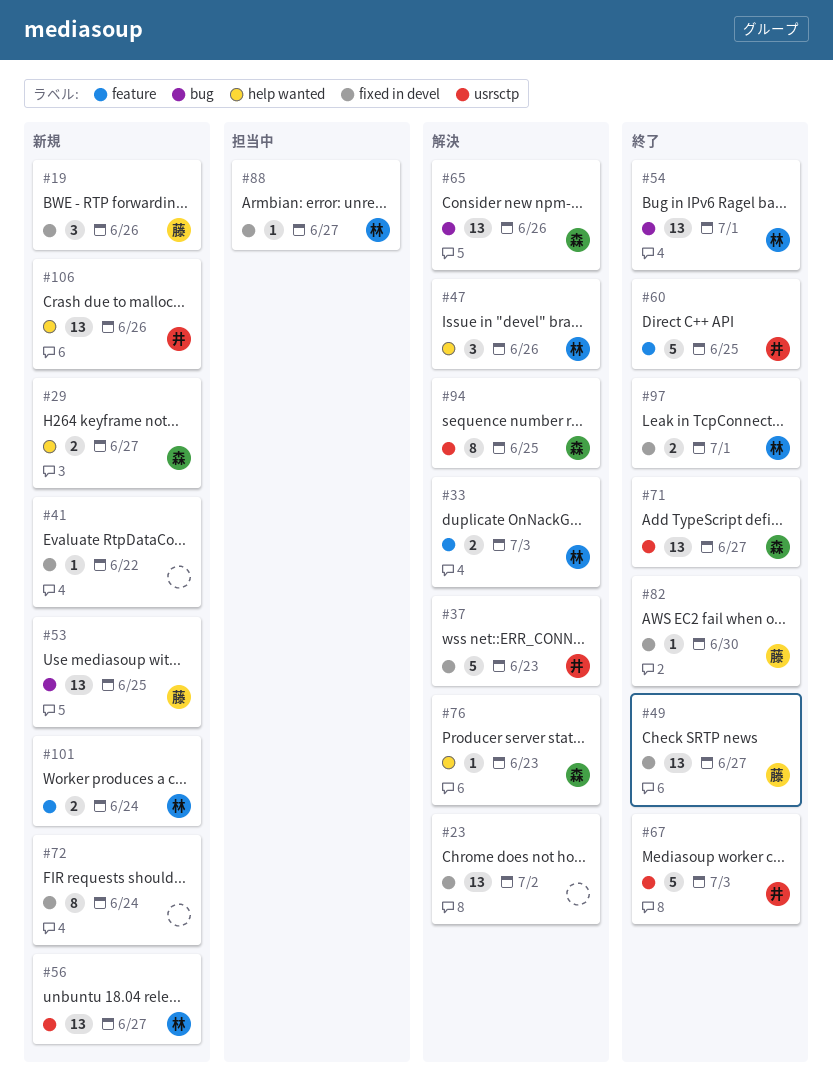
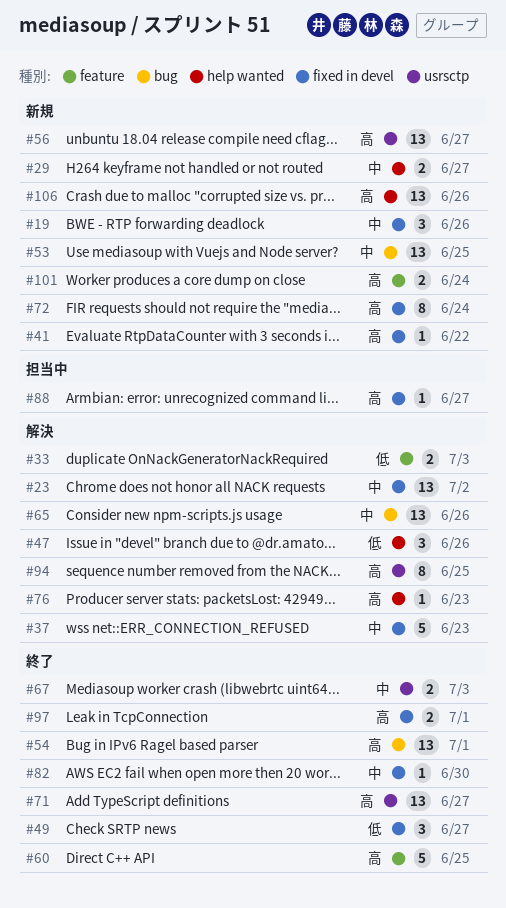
#49, estimate: 13 -> 3
#67, estimate: 5 -> 2

